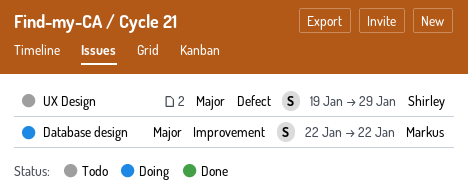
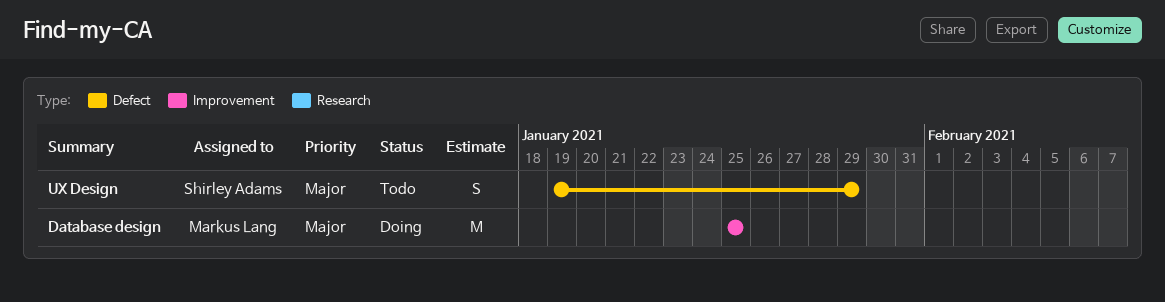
Database design, estimate: S -> M
Database design, start: Jan 22 -> Jan 25
Database design, due: Jan 22 -> Jan 25

